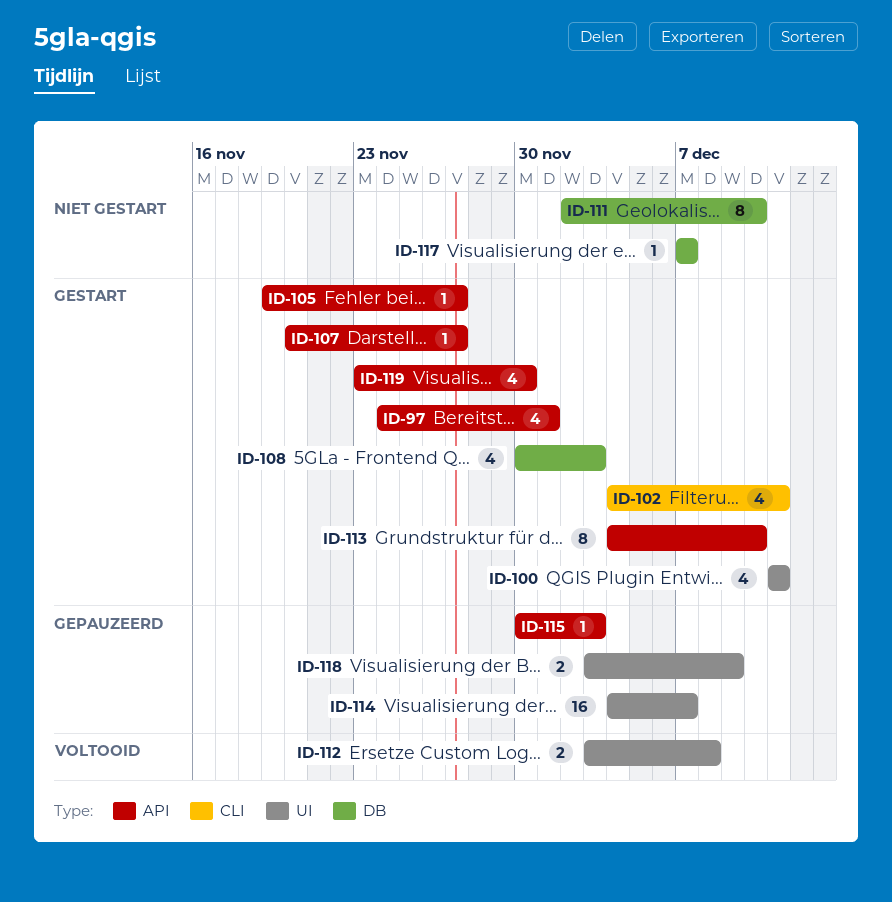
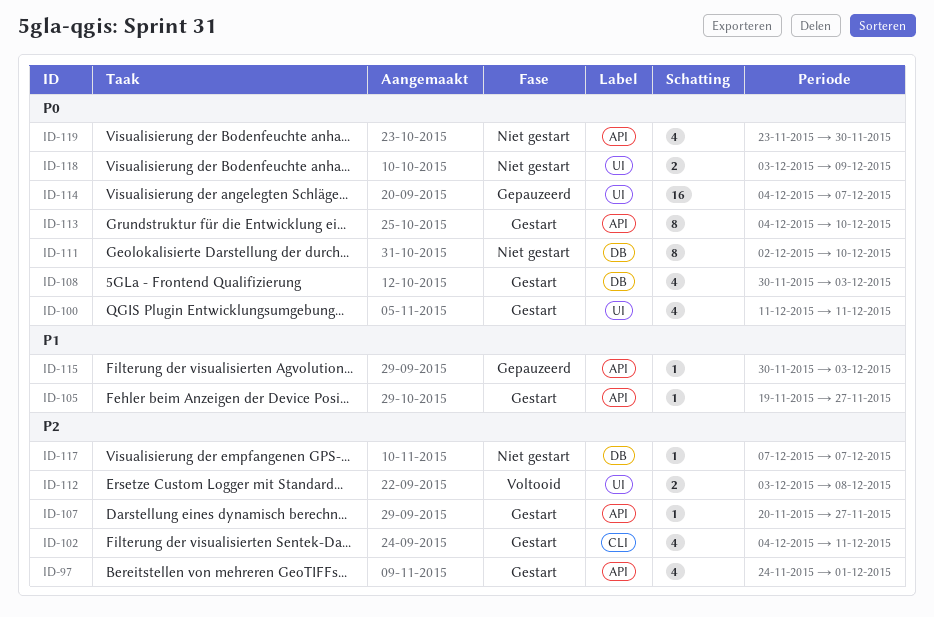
ID-118, status: Gepauzeerd -> Niet gestart
ID-119, status: Gestart -> Niet gestart

